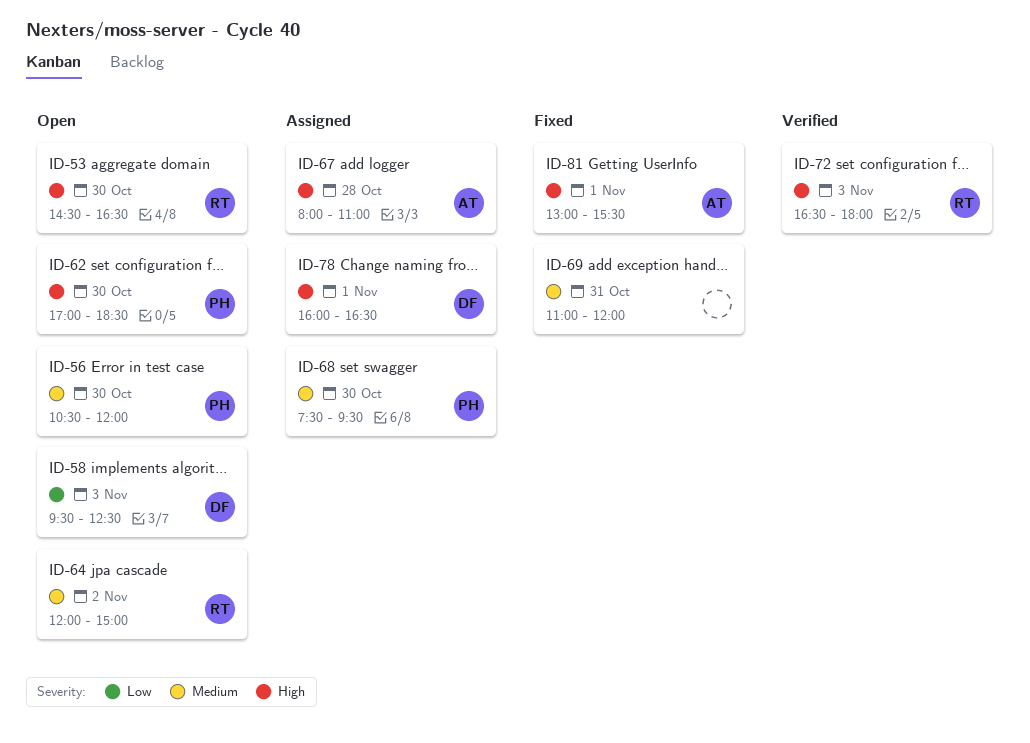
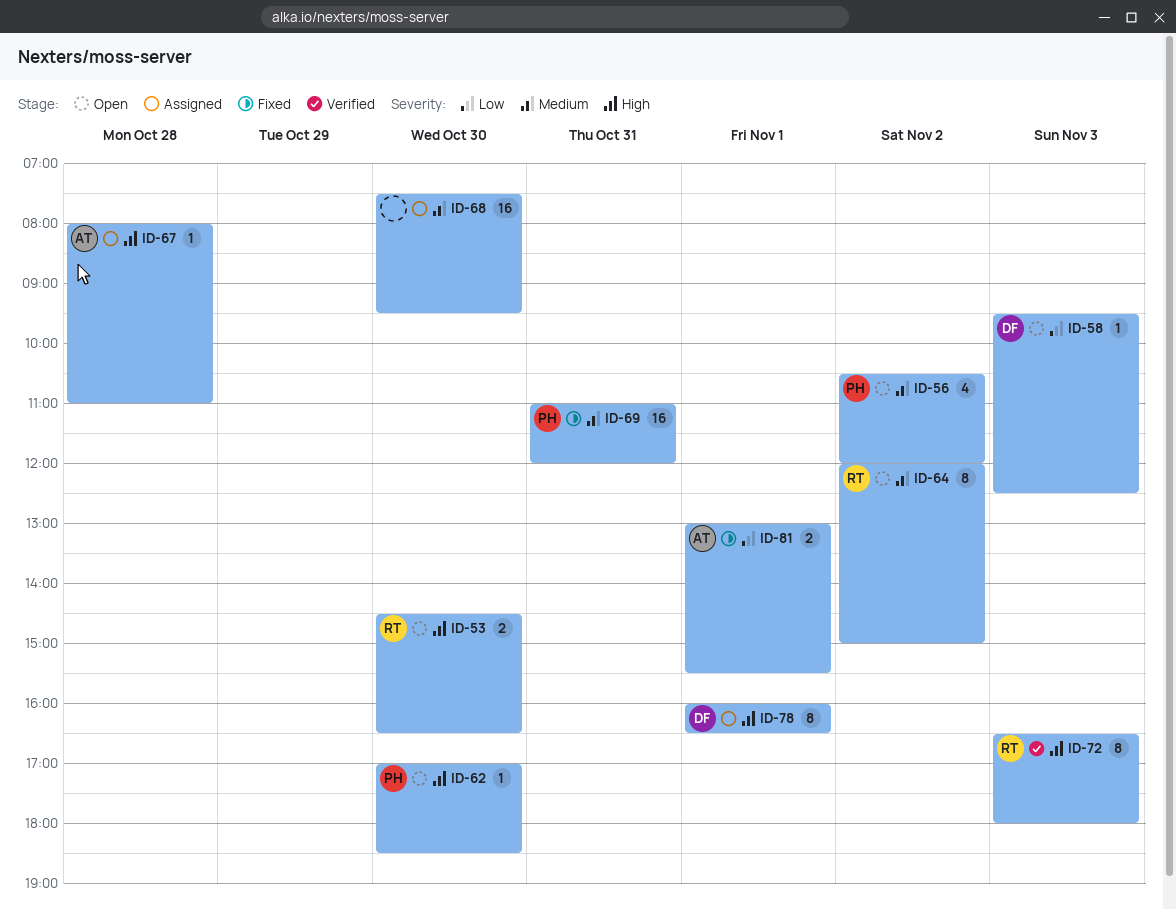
ID-56, day: Oct 30 -> Nov 2
ID-68, owner: PH -> none
ID-69, owner: none -> PH
ID-81, priority: High -> Low

